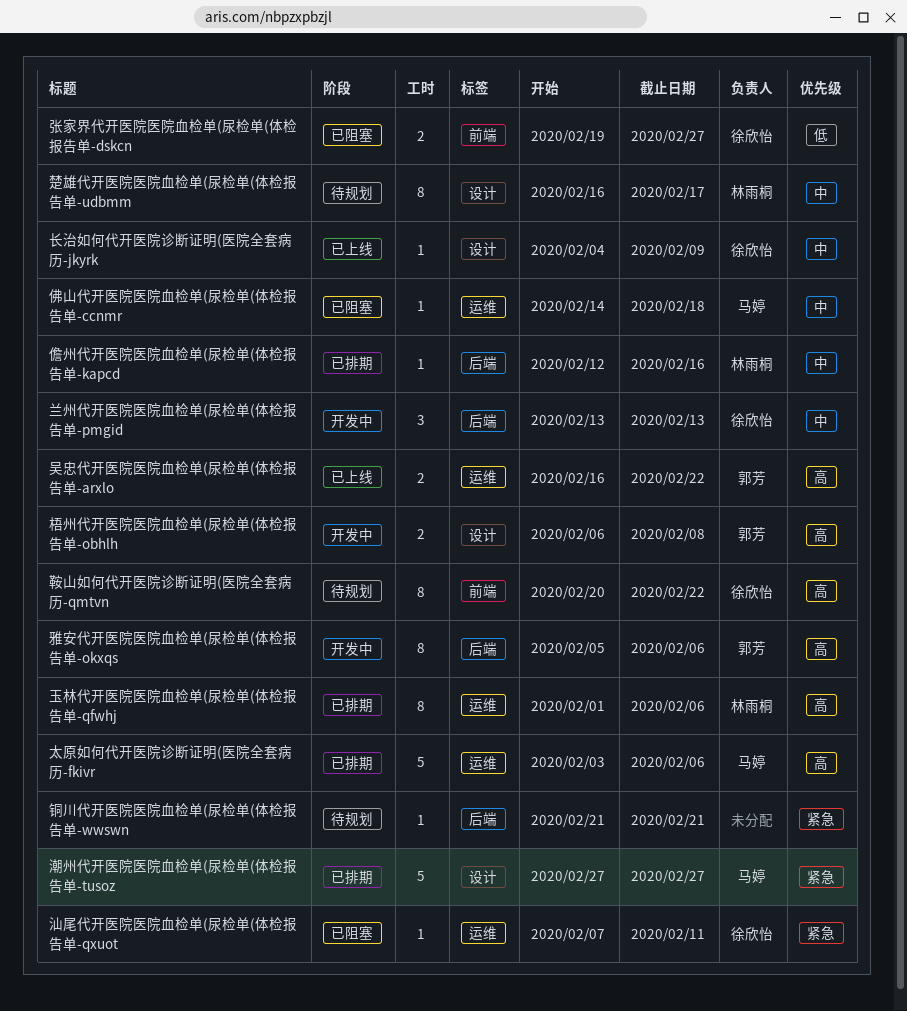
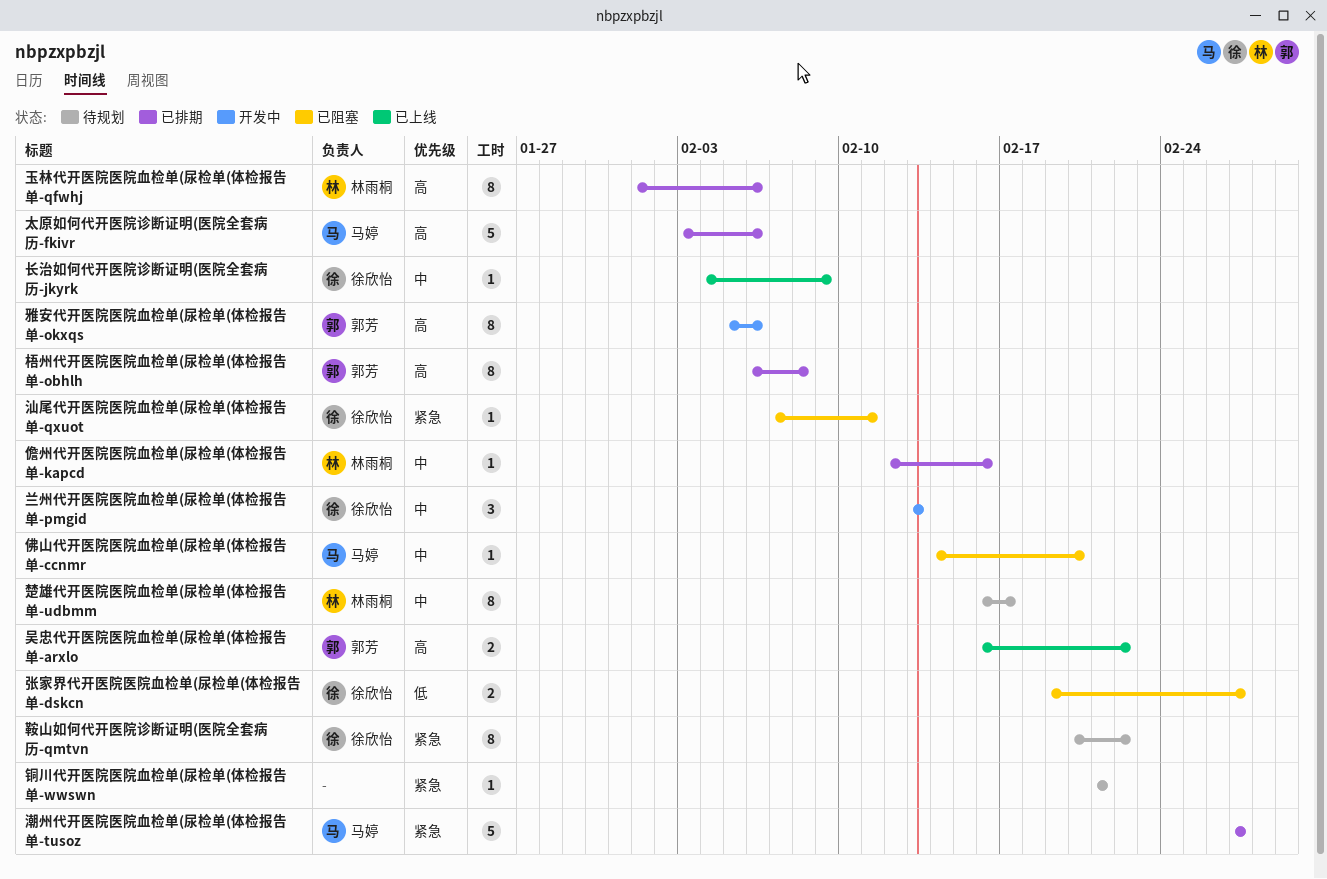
佛山代开医院医院血检单(尿检单(体检报告单-ccnmr, due: Feb 18 -> Feb 20
梧州代开医院医院血检单(尿检单(体检报告单-obhlh, status: 开发中 -> 已排期
梧州代开医院医院血检单(尿检单(体检报告单-obhlh, estimate: 2 -> 8
鞍山如何代开医院诊断证明(医院全套病历-qmtvn, priority: 高 -> 紧急

